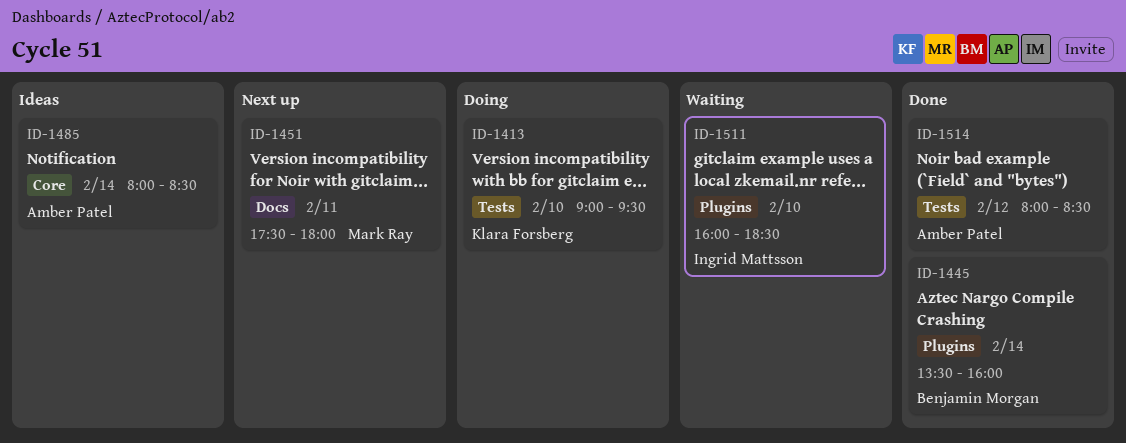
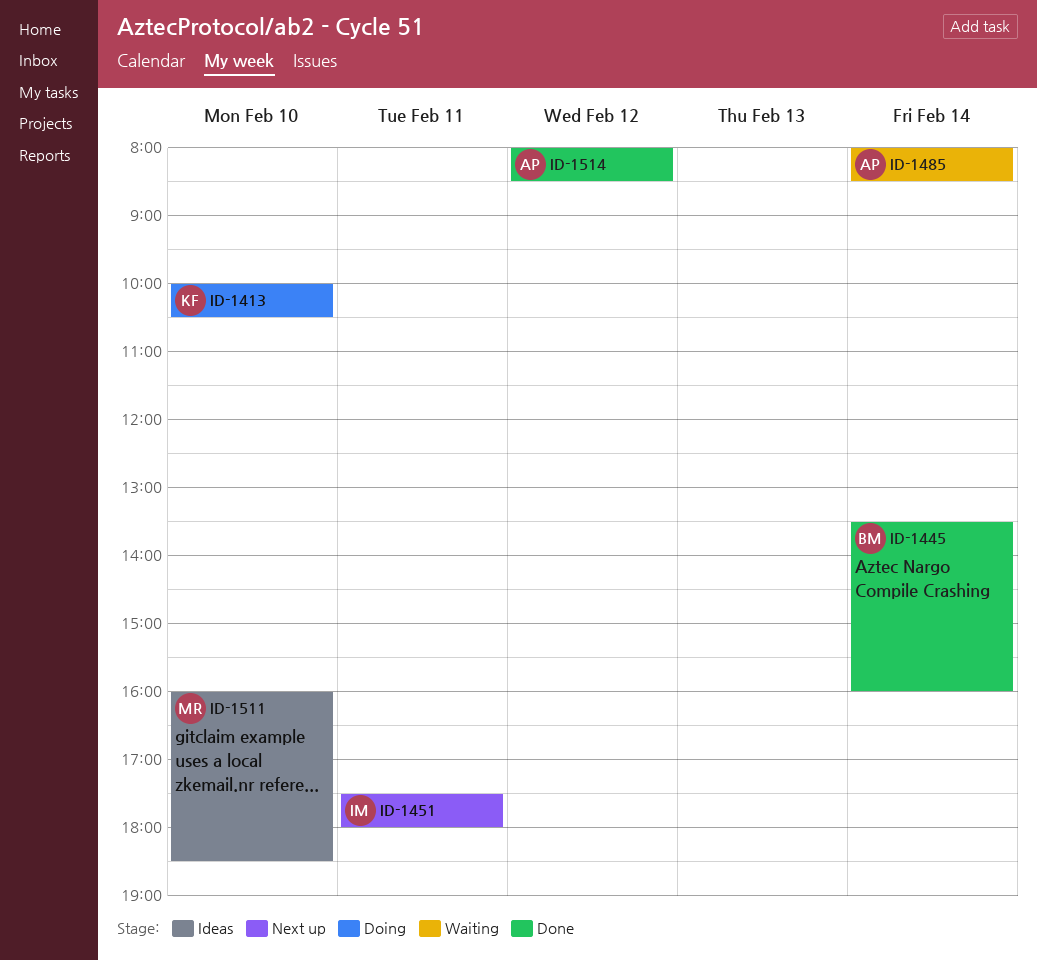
ID-1413, begins: 09:00 -> 10:00
ID-1413, ends: 09:30 -> 10:30
ID-1451, owner: Mark Ray -> Ingrid Mattsson
ID-1485, status: Ideas -> Waiting
ID-1511, status: Waiting -> Ideas
ID-1511, owner: Ingrid Mattsson -> Mark Ray

